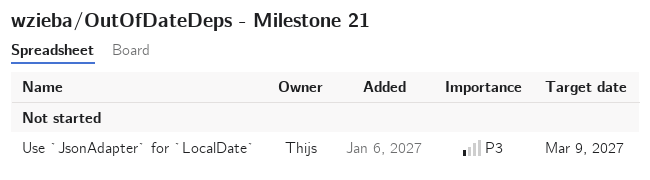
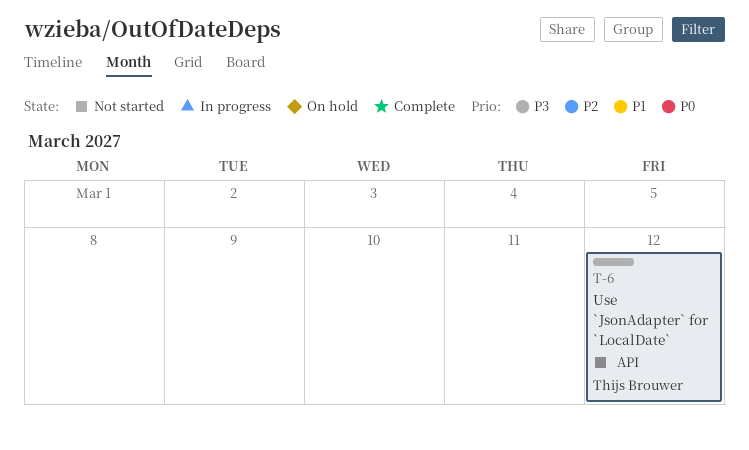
Use `JsonAdapter` for `LocalDate`, due: Mar 9 -> Mar 12

